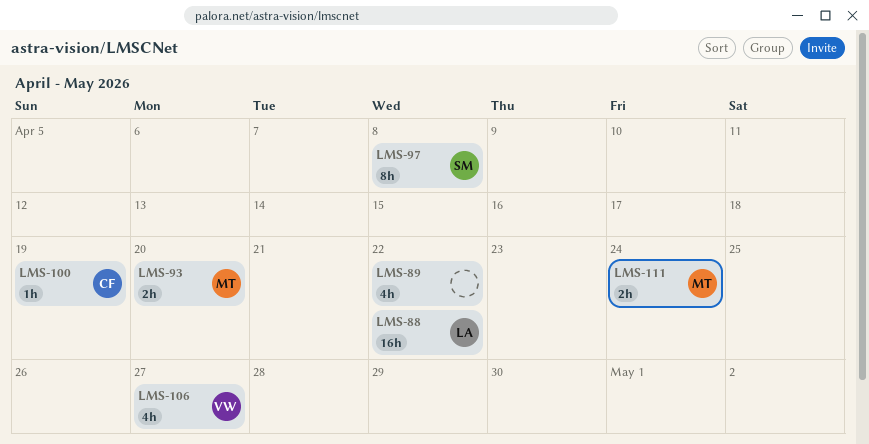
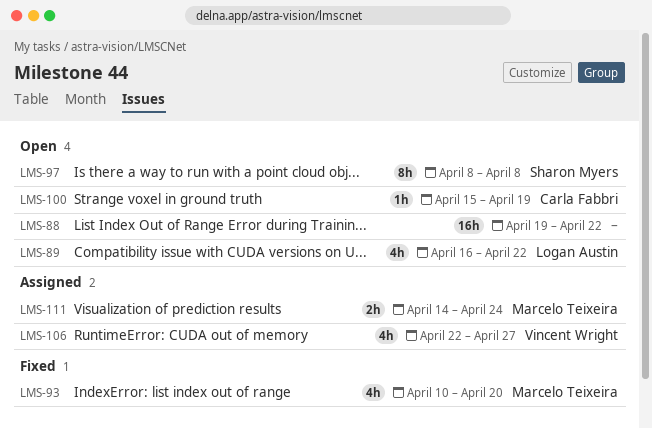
LMS-88, owner: Logan Austin -> none
LMS-89, owner: none -> Logan Austin
LMS-93, estimate: 2h -> 4h

